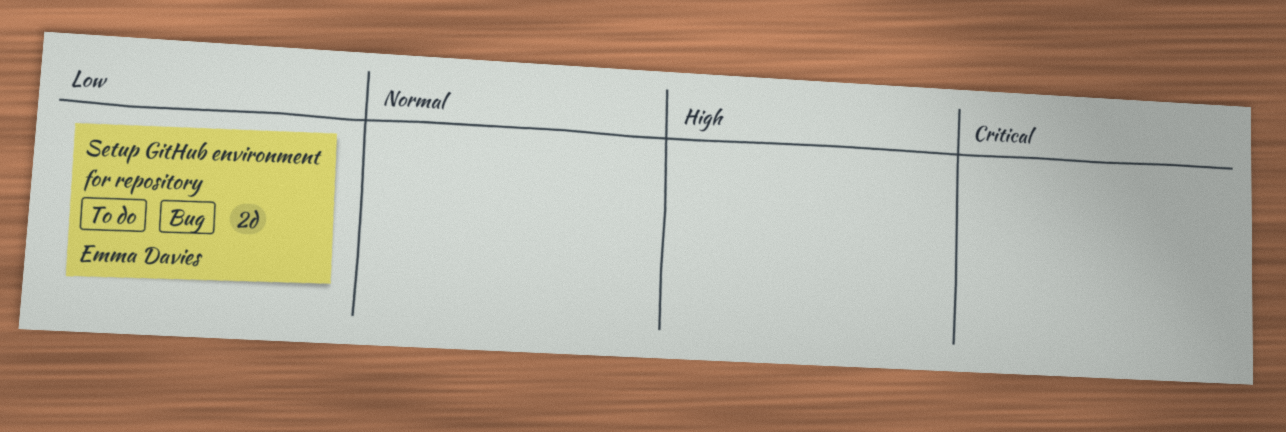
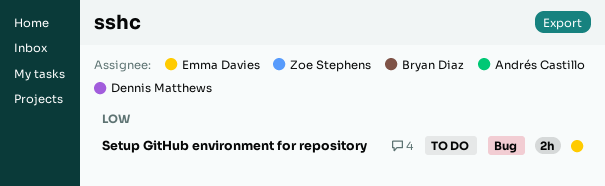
Setup GitHub environment for repository, estimate: 2d -> 2h

